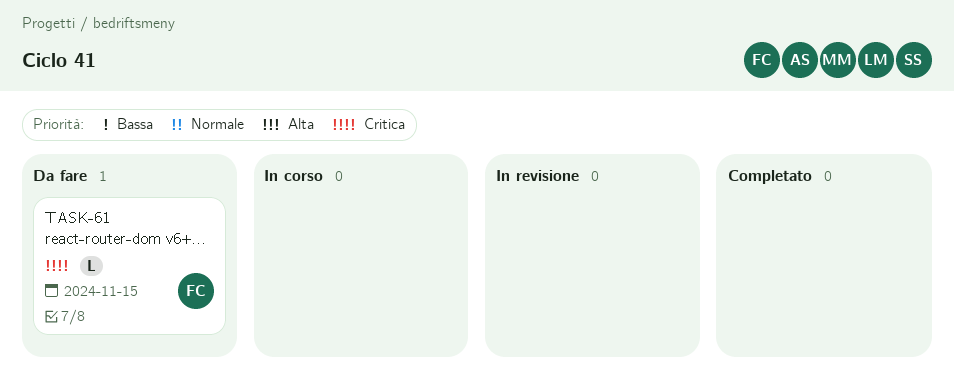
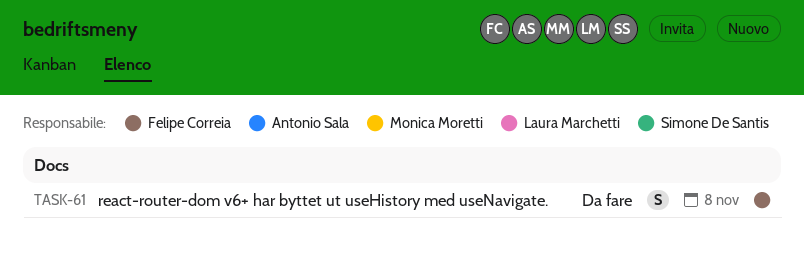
TASK-61, estimate: L -> S
TASK-61, due: Nov 15 -> Nov 8

